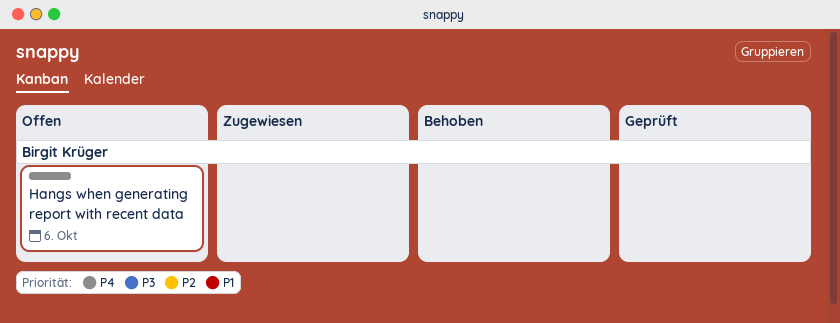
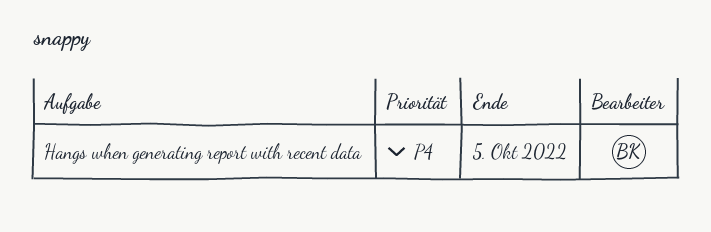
Hangs when generating report with recent data, due: Oct 6 -> Oct 5

